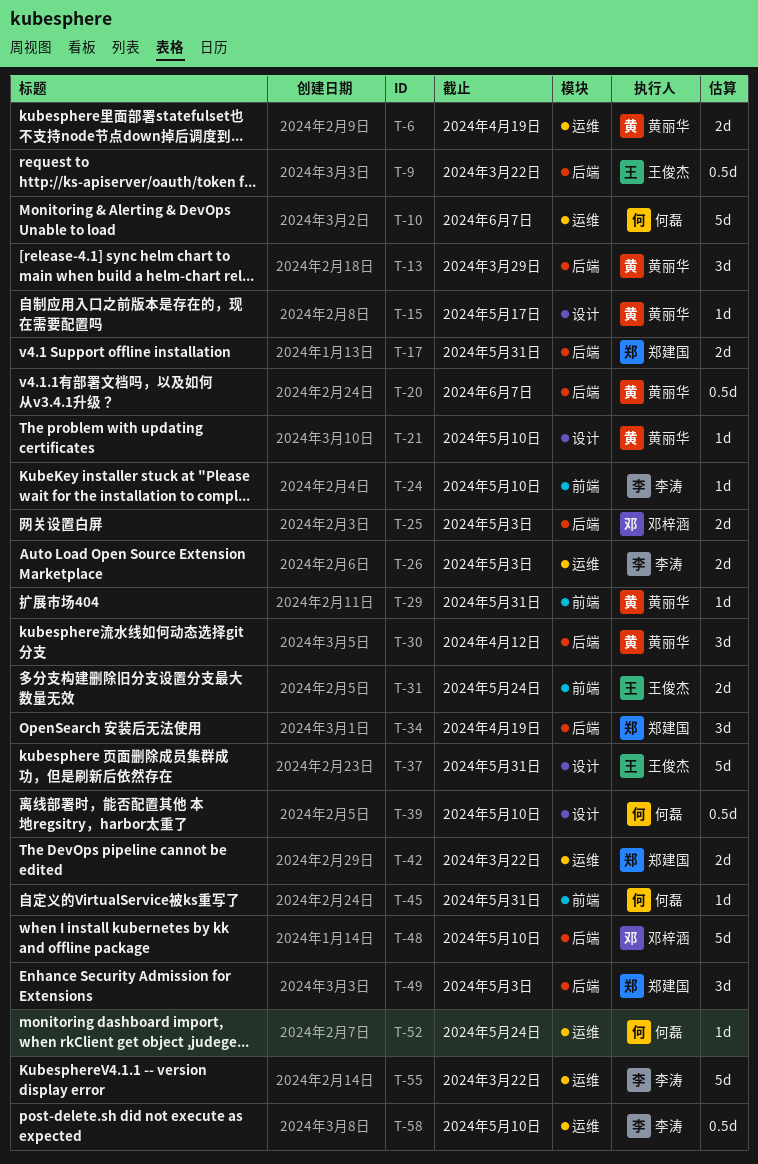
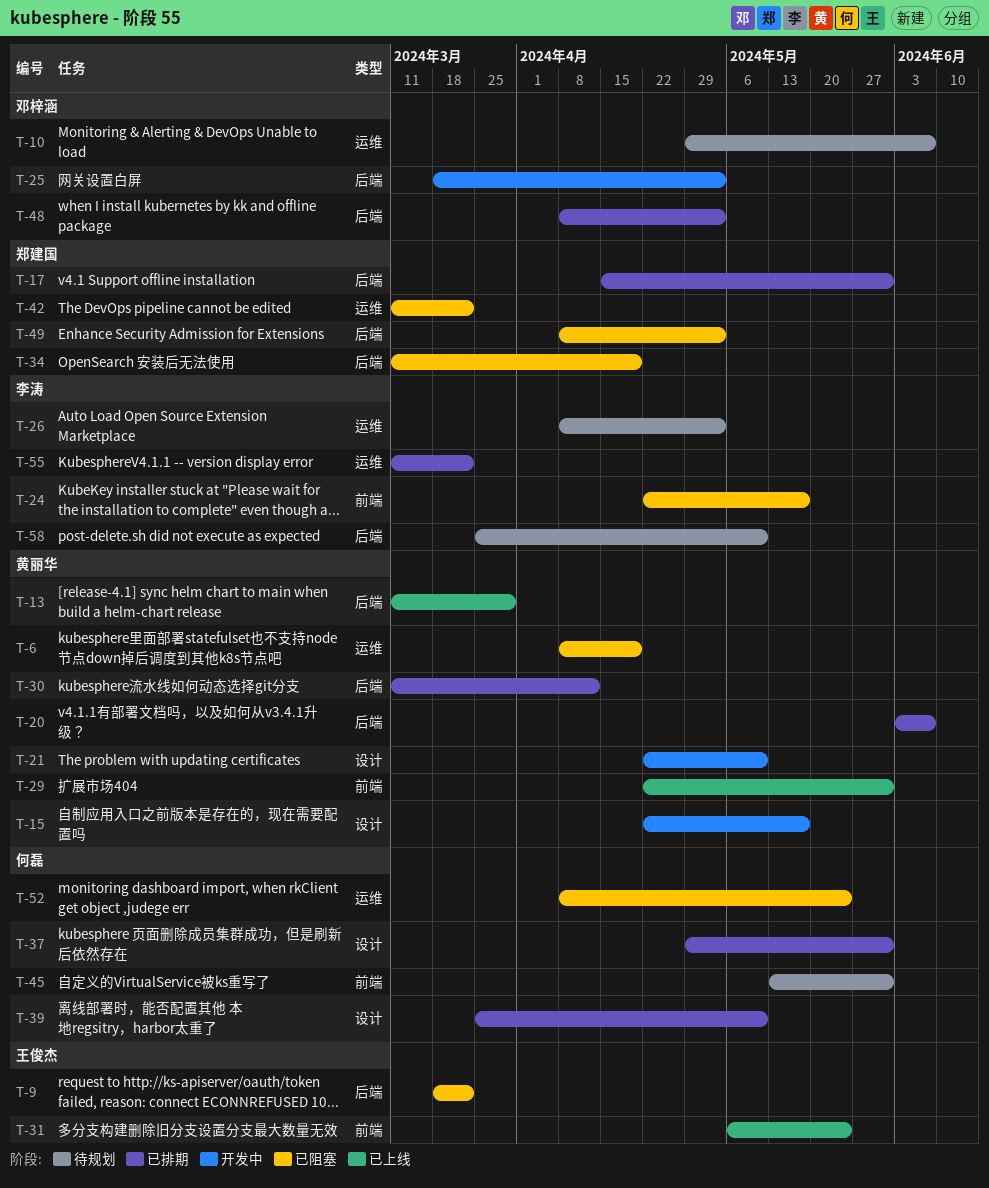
T-10, owner: 何磊 -> 邓梓涵
T-24, due: May 10 -> May 17
T-37, owner: 王俊杰 -> 何磊
T-48, due: May 10 -> May 3
T-58, label: 运维 -> 后端

